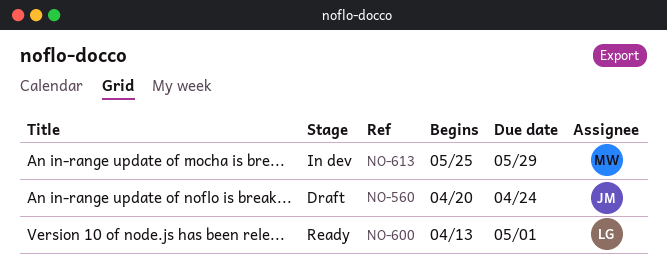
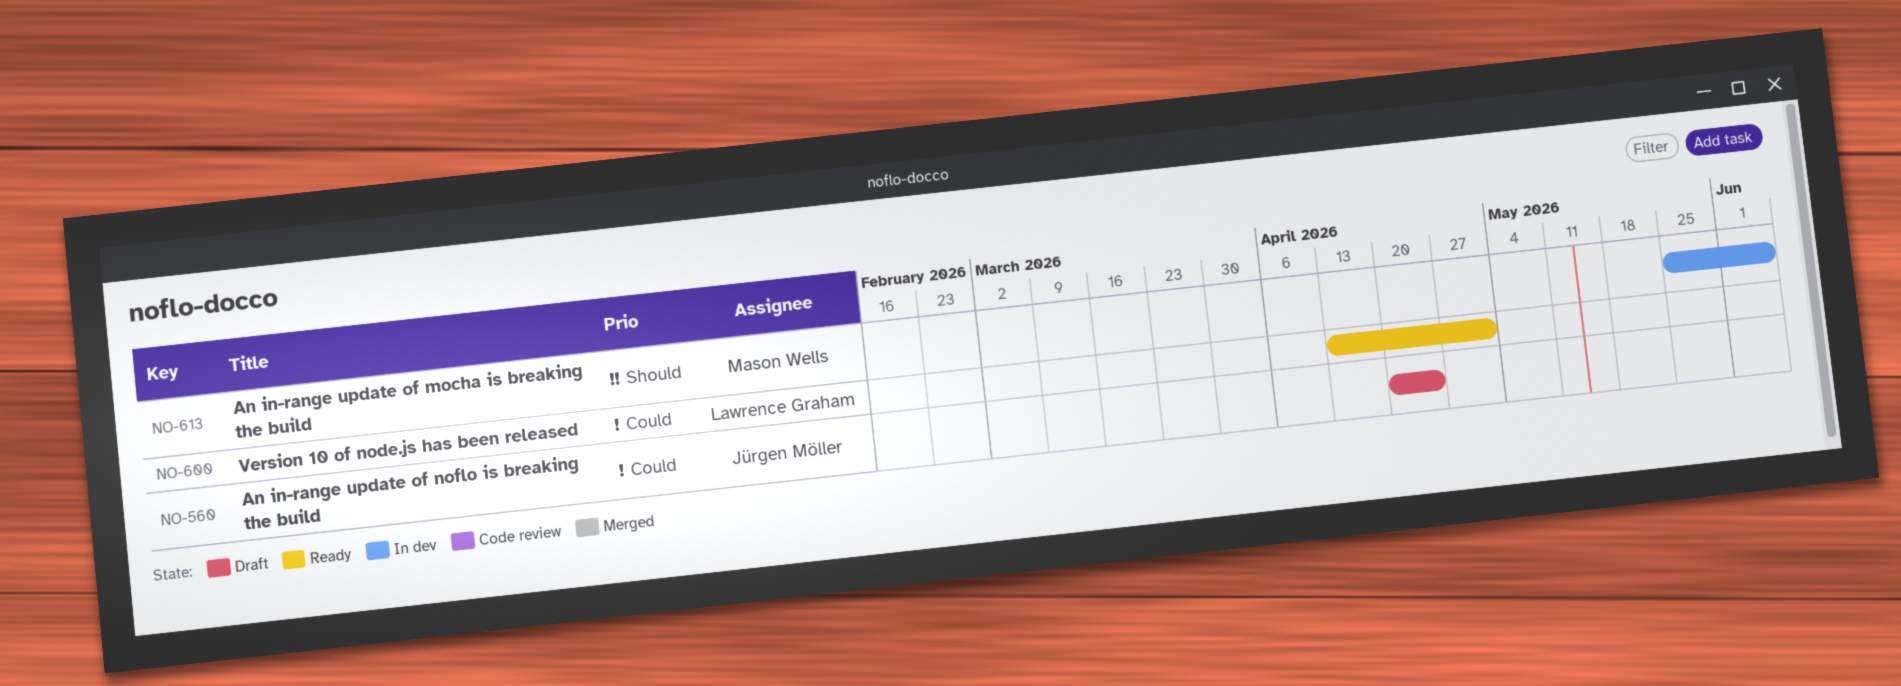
NO-613, due: May 29 -> Jun 5

